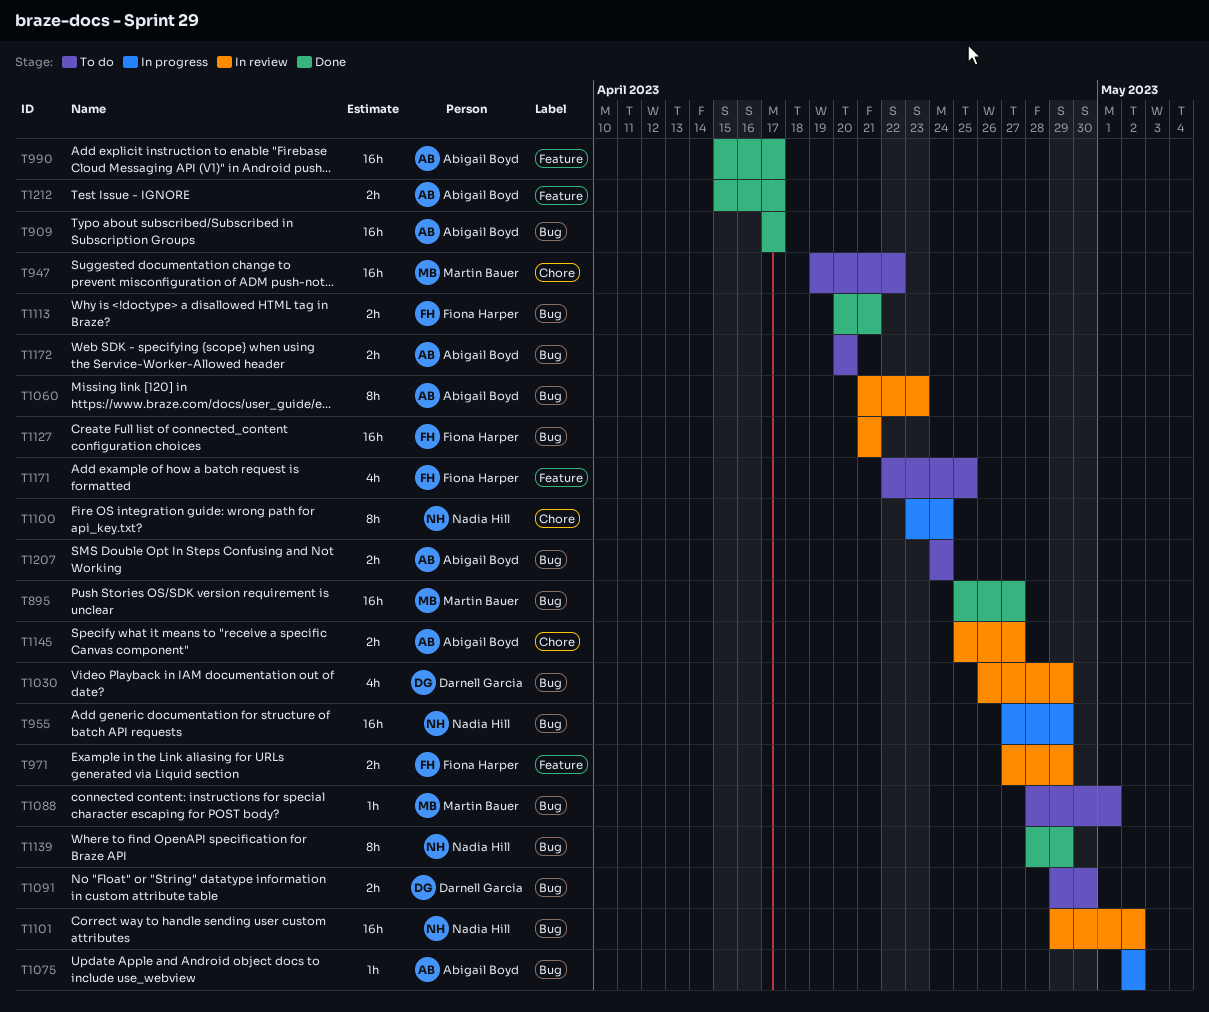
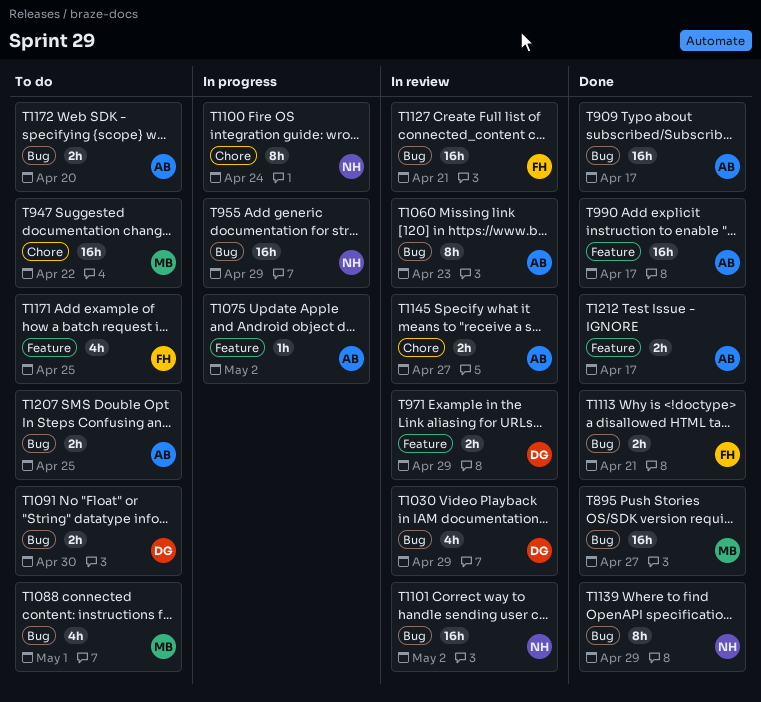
T971, owner: Fiona Harper -> Darnell Garcia
T1075, label: Bug -> Feature
T1088, estimate: 1h -> 4h
T1207, due: Apr 24 -> Apr 25

